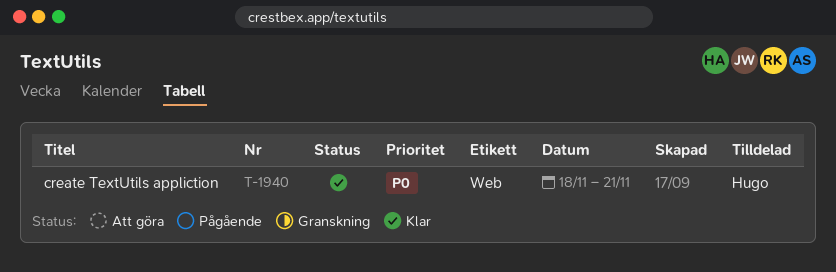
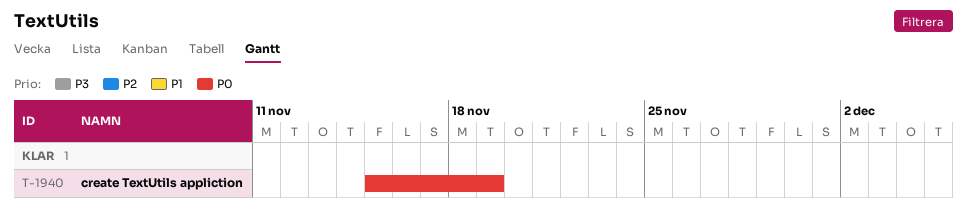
T-1940, start: Nov 18 -> Nov 15
T-1940, due: Nov 21 -> Nov 19

